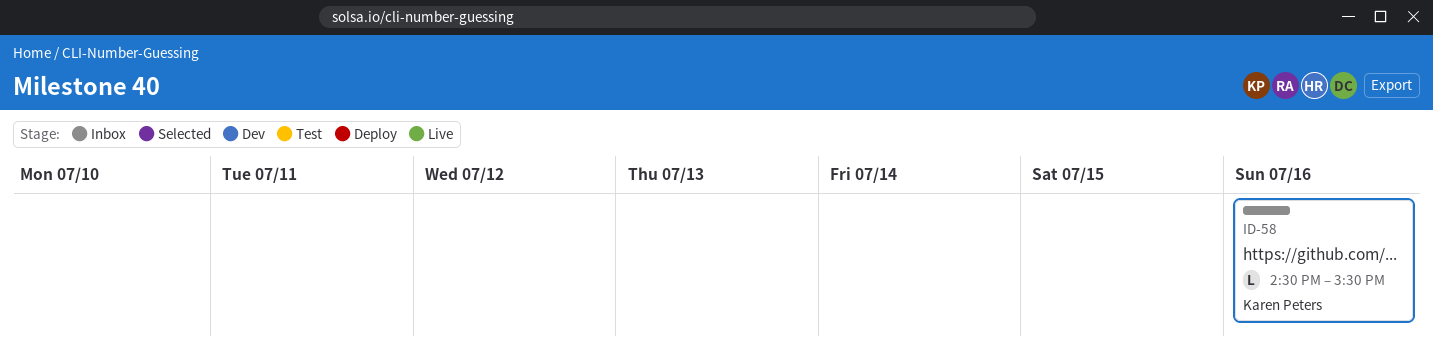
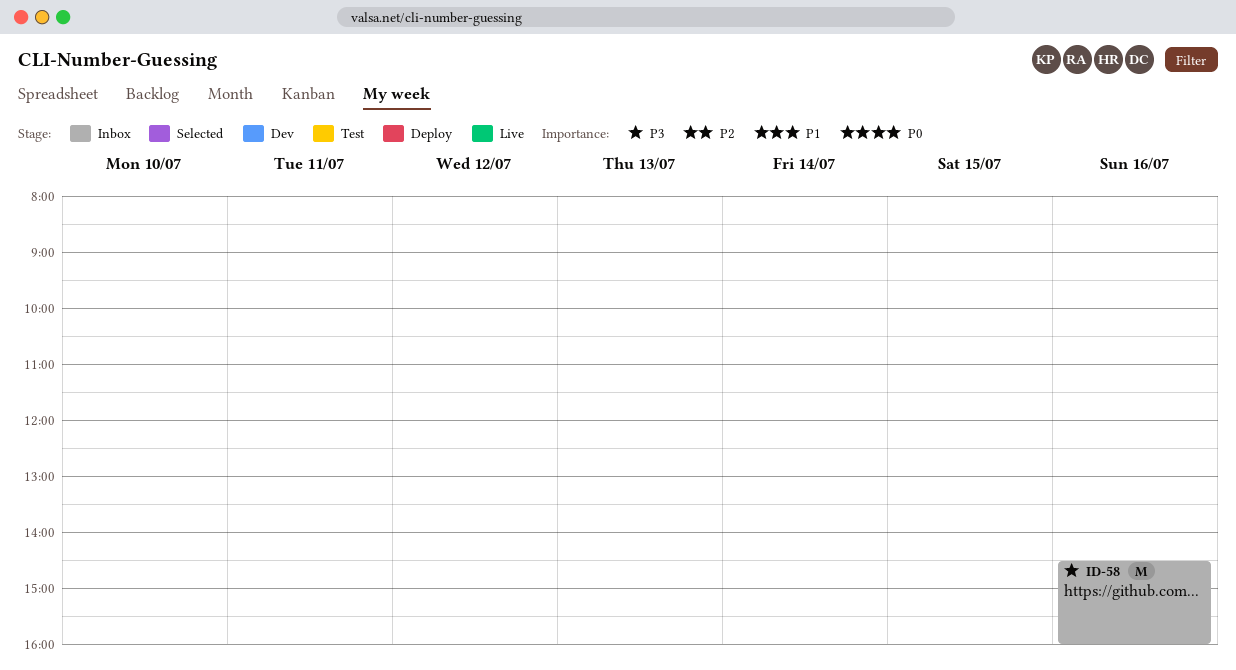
ID-58, estimate: L -> M
ID-58, ends: 15:30 -> 16:00

